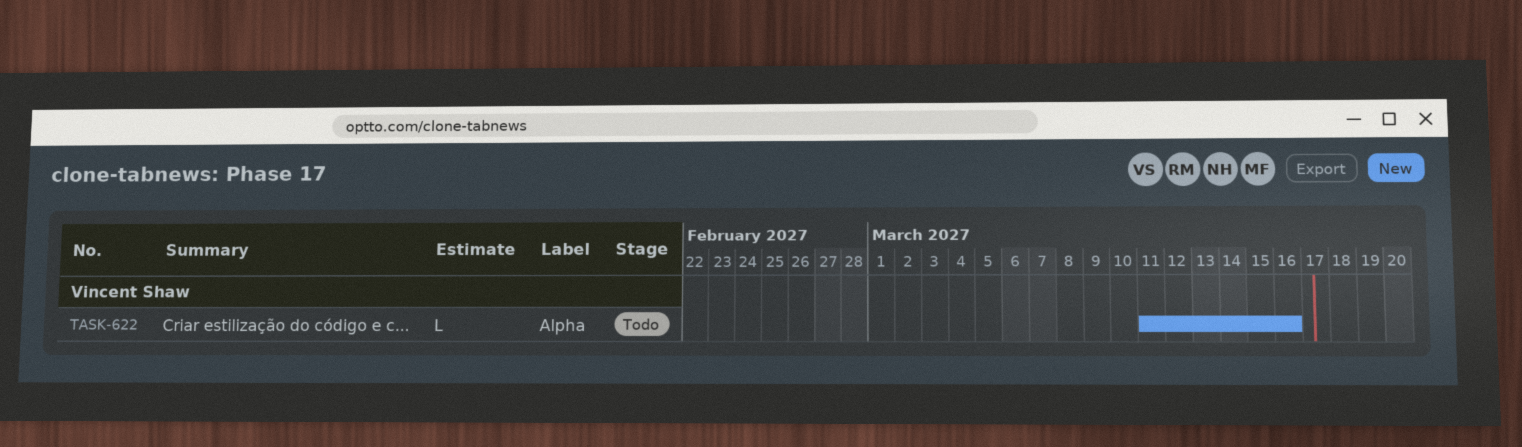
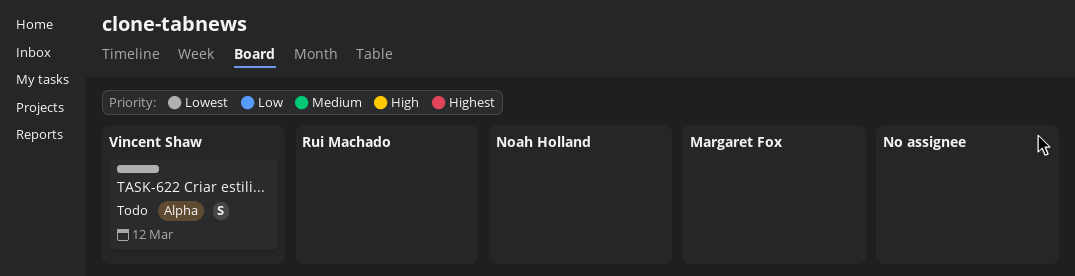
TASK-622, estimate: L -> S
TASK-622, due: Mar 16 -> Mar 12

